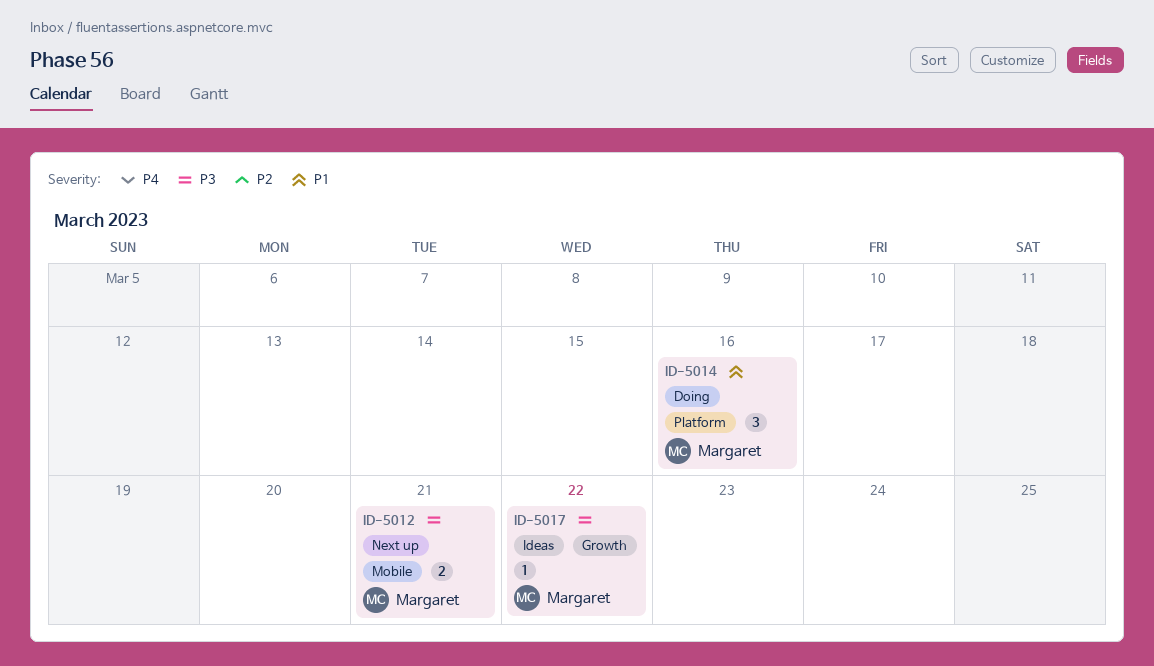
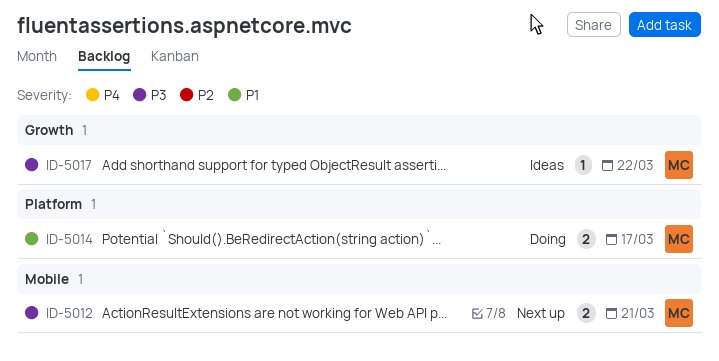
ID-5014, estimate: 3 -> 2
ID-5014, due: Mar 16 -> Mar 17

